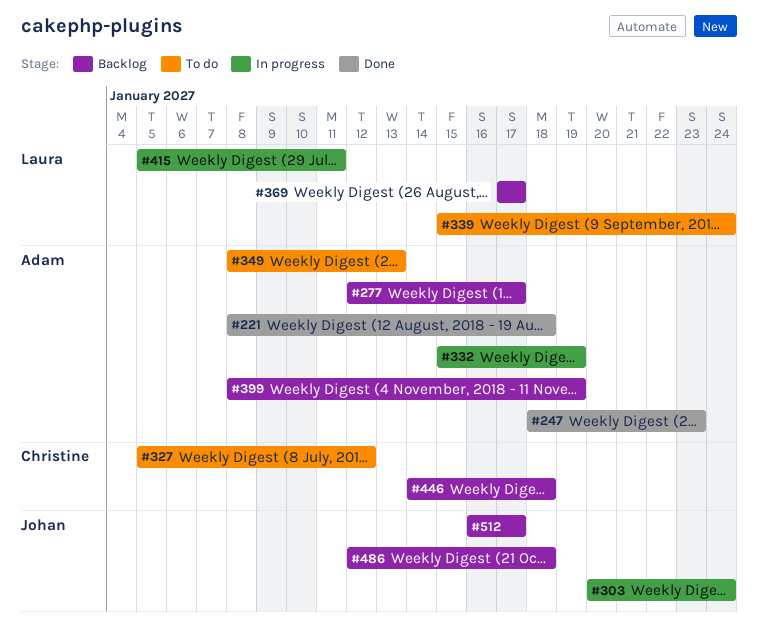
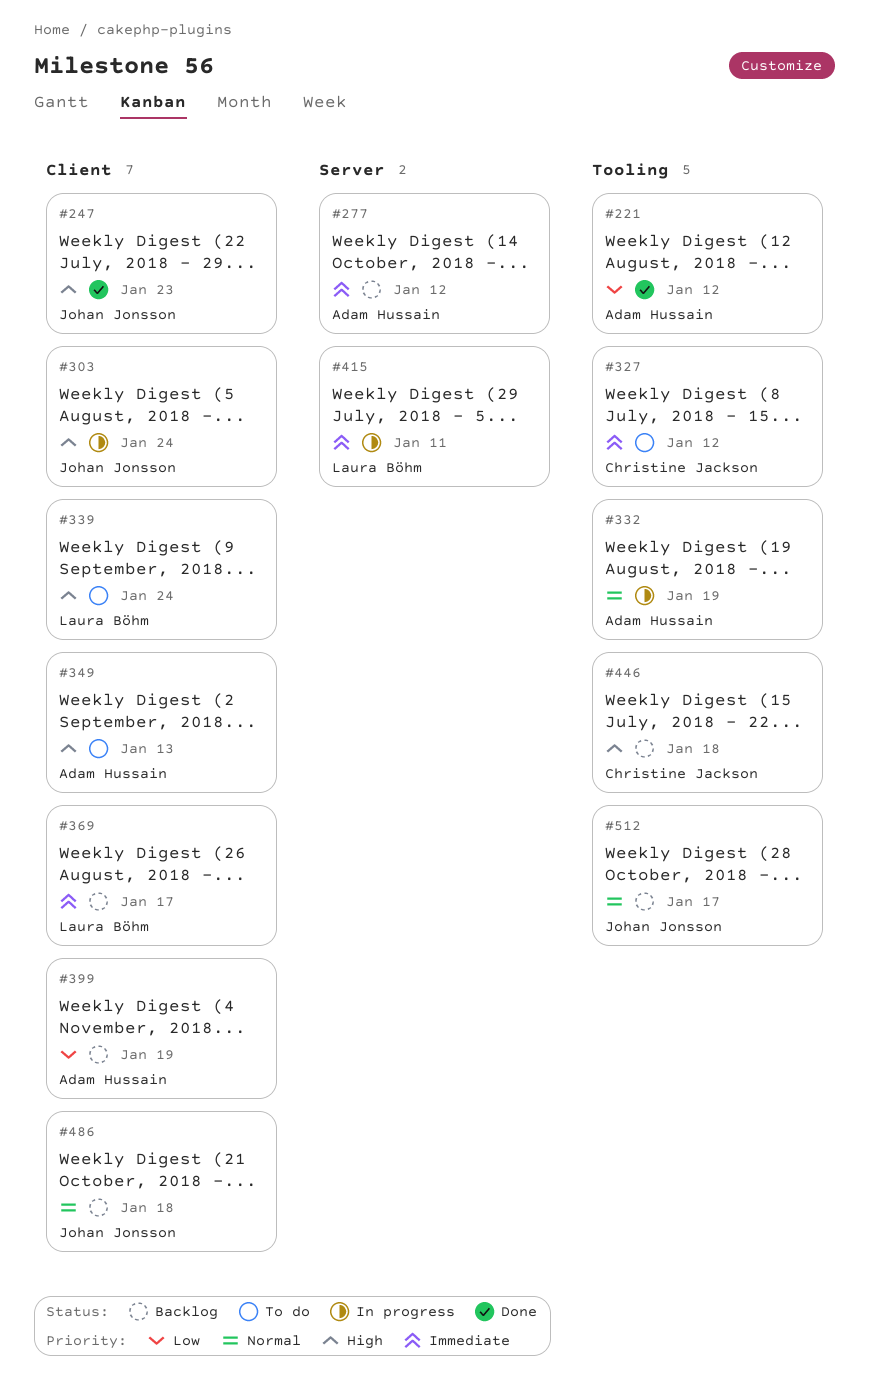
#221, due: Jan 18 -> Jan 12
#247, owner: Adam Hussain -> Johan Jonsson
#277, due: Jan 17 -> Jan 12

